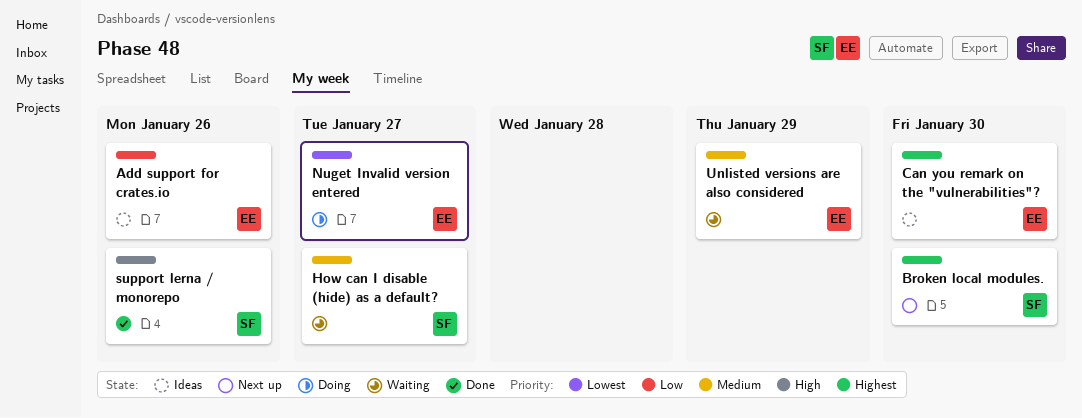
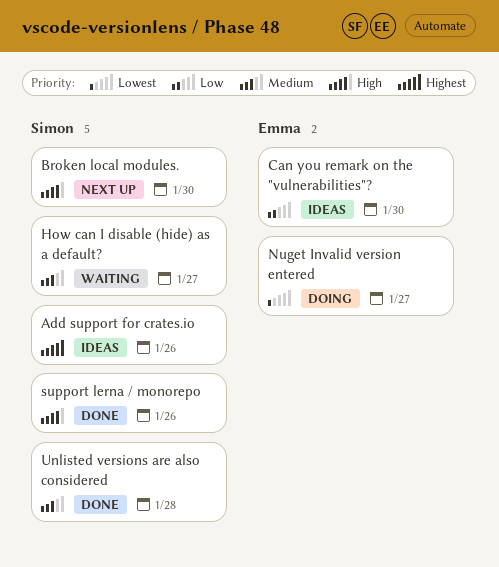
Add support for crates.io, owner: Emma -> Simon
Add support for crates.io, priority: Low -> Highest
Broken local modules., priority: Highest -> High
Can you remark on the "vulnerabilities"?, priority: Highest -> Low
Unlisted versions are also considered, status: Waiting -> Done
Unlisted versions are also considered, owner: Emma -> Simon
Unlisted versions are also considered, due: Jan 29 -> Jan 28

